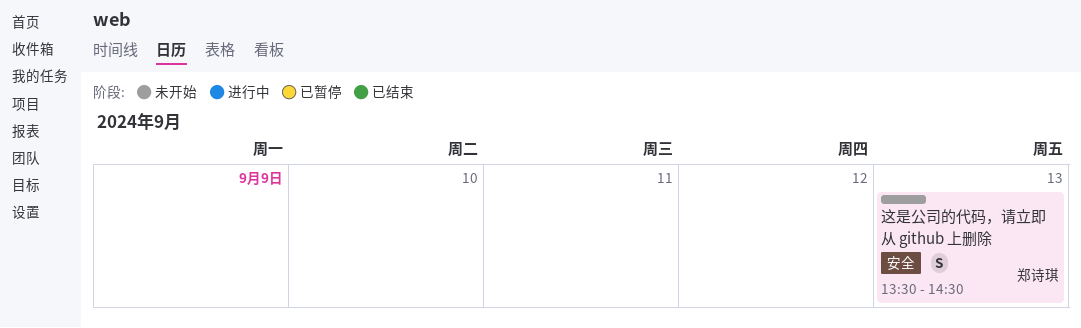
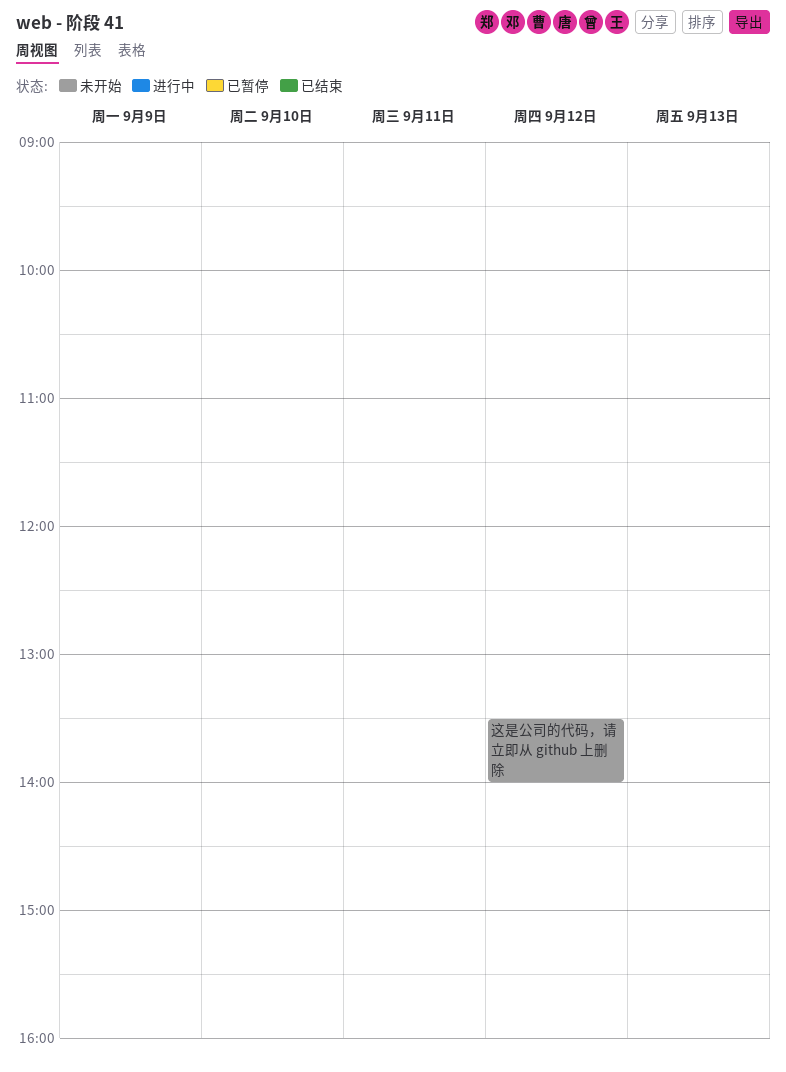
这是公司的代码，请立即从 github 上删除, day: Sep 13 -> Sep 12
这是公司的代码，请立即从 github 上删除, ends: 14:30 -> 14:00

